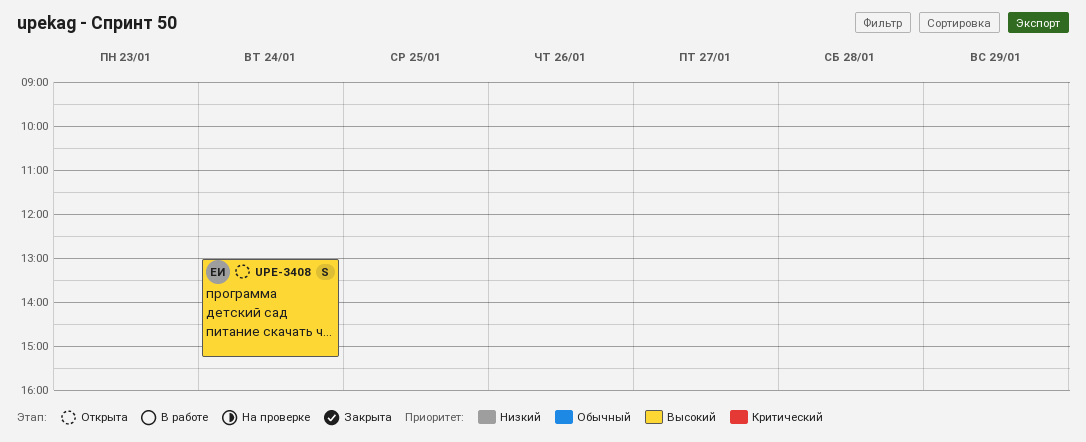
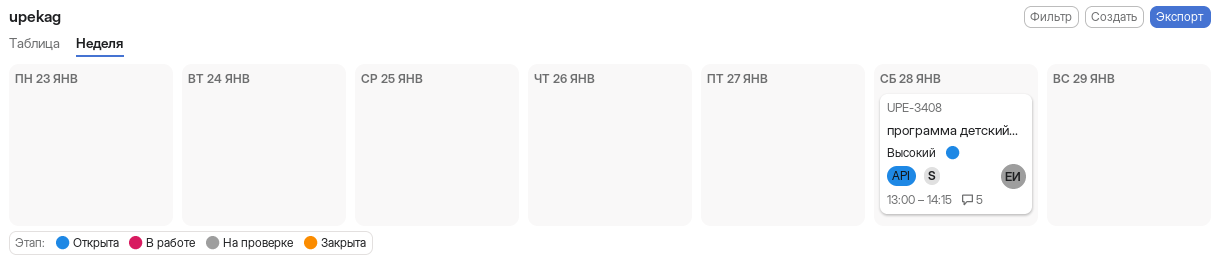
UPE-3408, day: Jan 24 -> Jan 28
UPE-3408, ends: 15:15 -> 14:15

